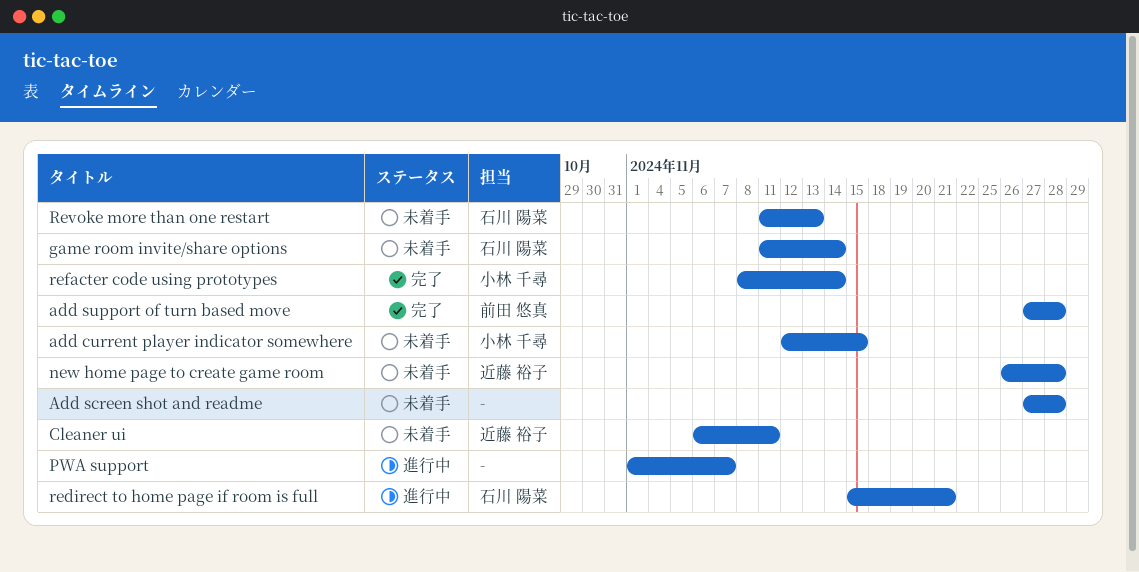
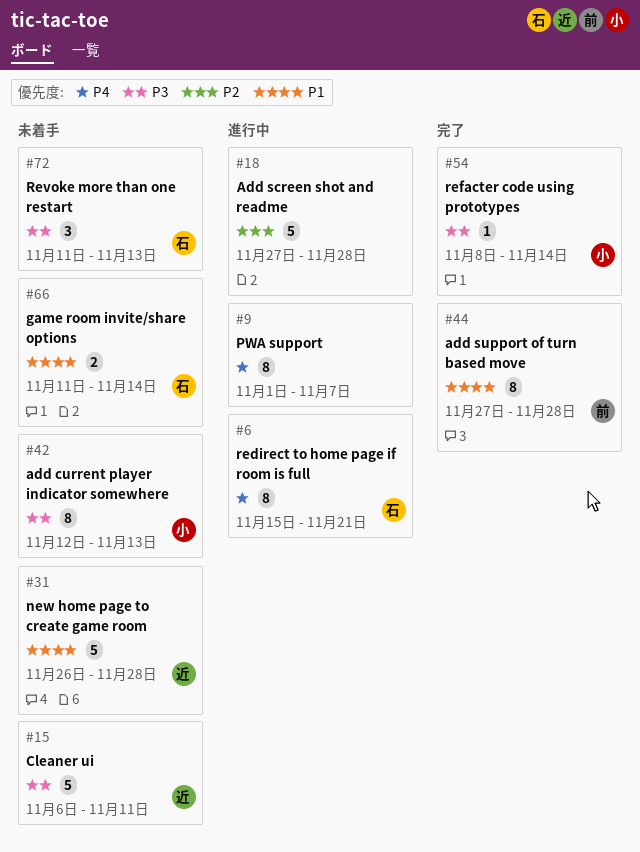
add current player indicator somewhere, due: Nov 15 -> Nov 13
Add screen shot and readme, status: 未着手 -> 進行中

